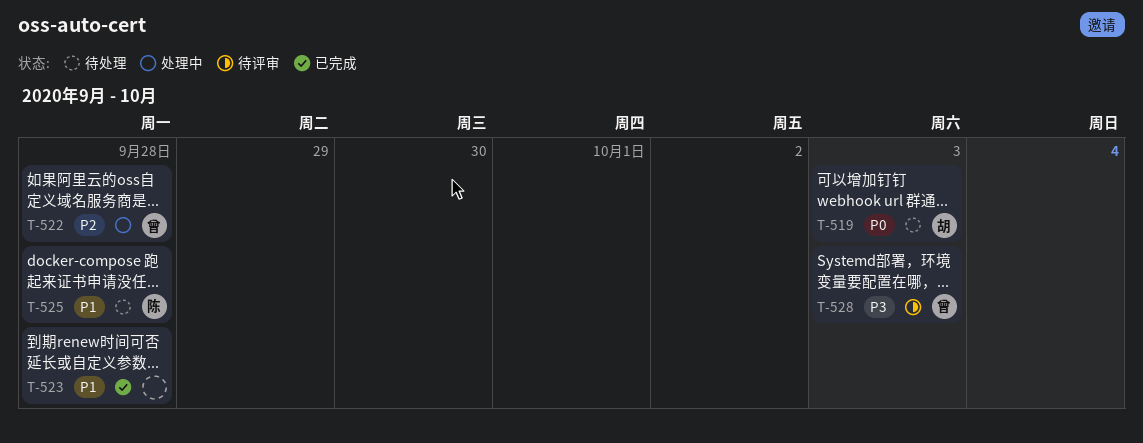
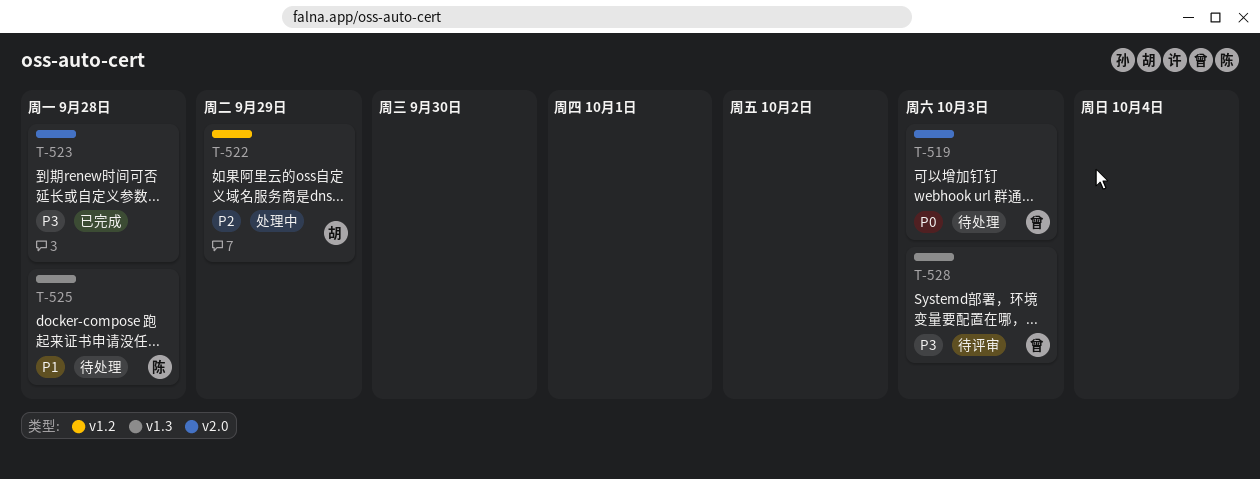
T-519, owner: 胡 -> 曾
T-522, owner: 曾 -> 胡
T-522, due: Sep 28 -> Sep 29
T-523, priority: P1 -> P3

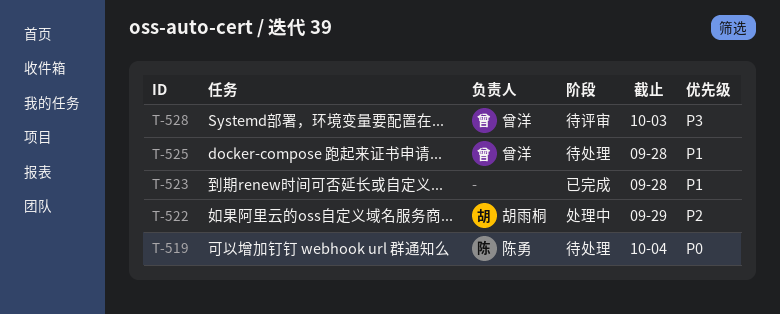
T-519, owner: 曾洋 -> 陈勇
T-519, due: Oct 3 -> Oct 4
T-523, priority: P3 -> P1
T-525, owner: 陈勇 -> 曾洋

